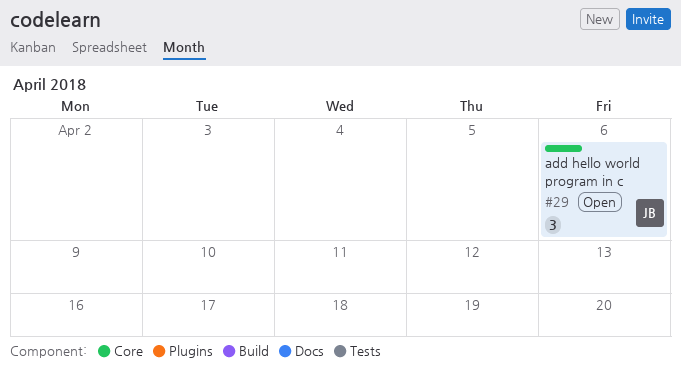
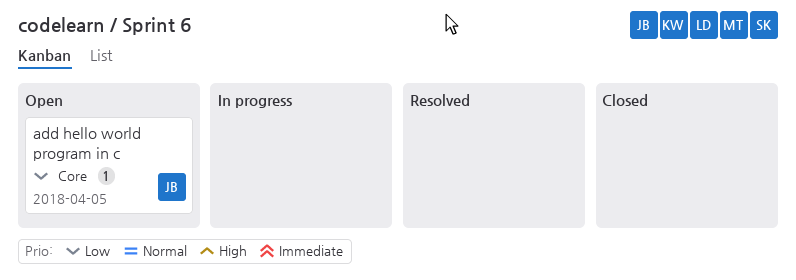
add hello world program in c, estimate: 3 -> 1
add hello world program in c, due: Apr 6 -> Apr 5

